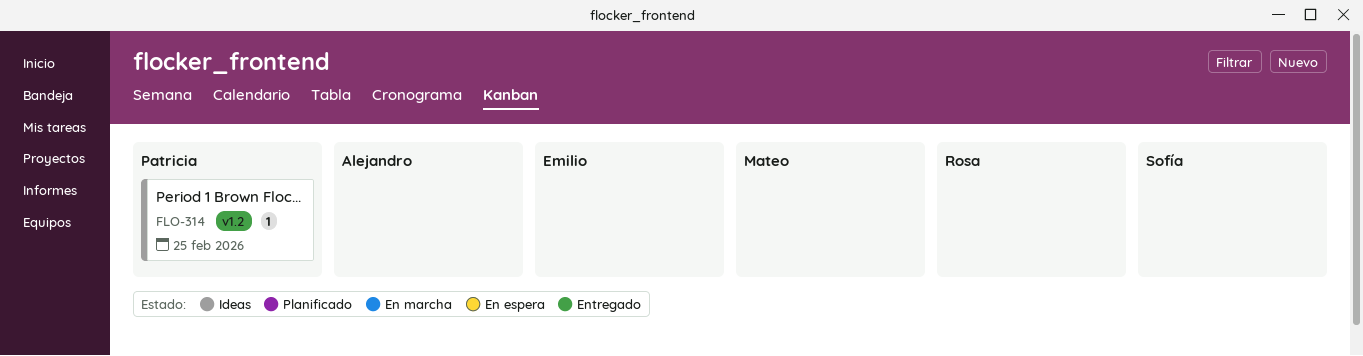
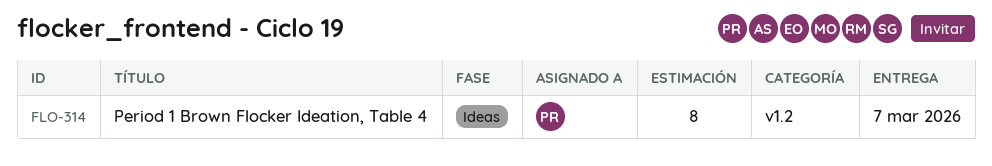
FLO-314, estimate: 1 -> 8
FLO-314, due: Feb 25 -> Mar 7

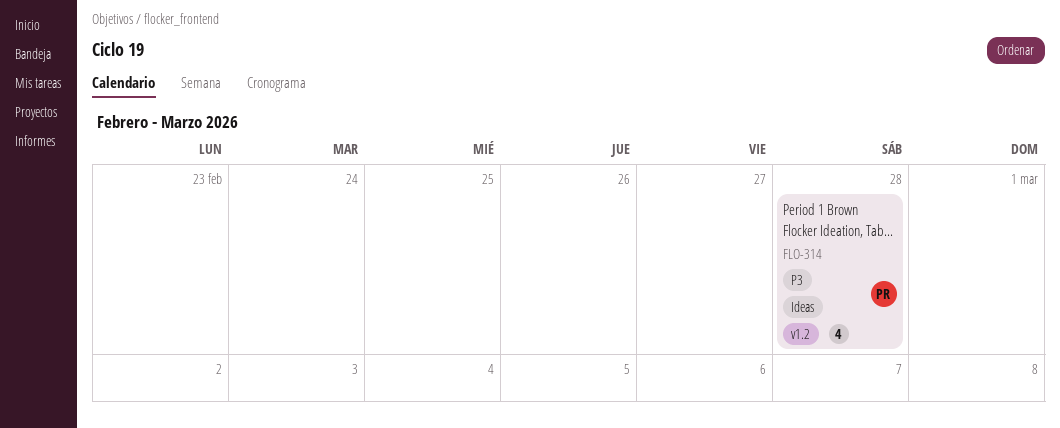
FLO-314, estimate: 8 -> 4
FLO-314, due: Mar 7 -> Feb 28

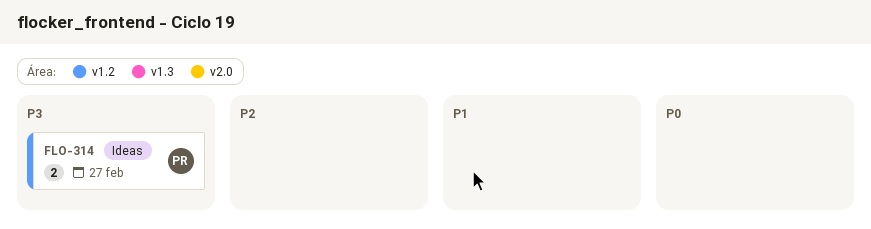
FLO-314, estimate: 4 -> 2
FLO-314, due: Feb 28 -> Feb 27

